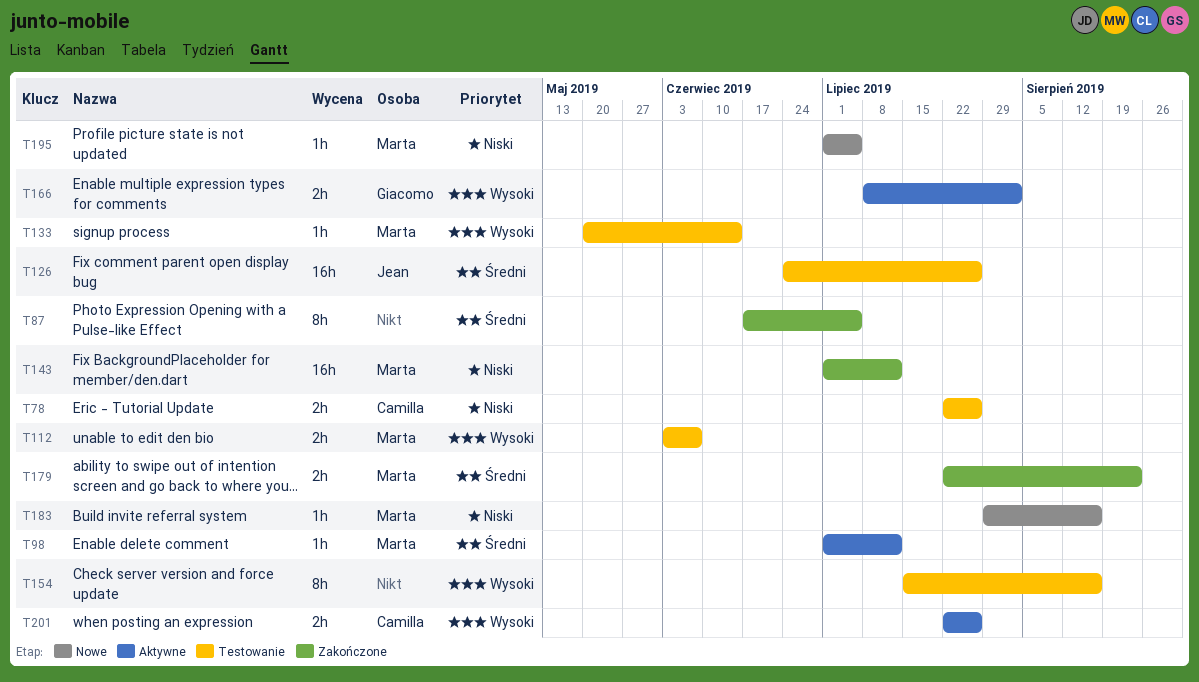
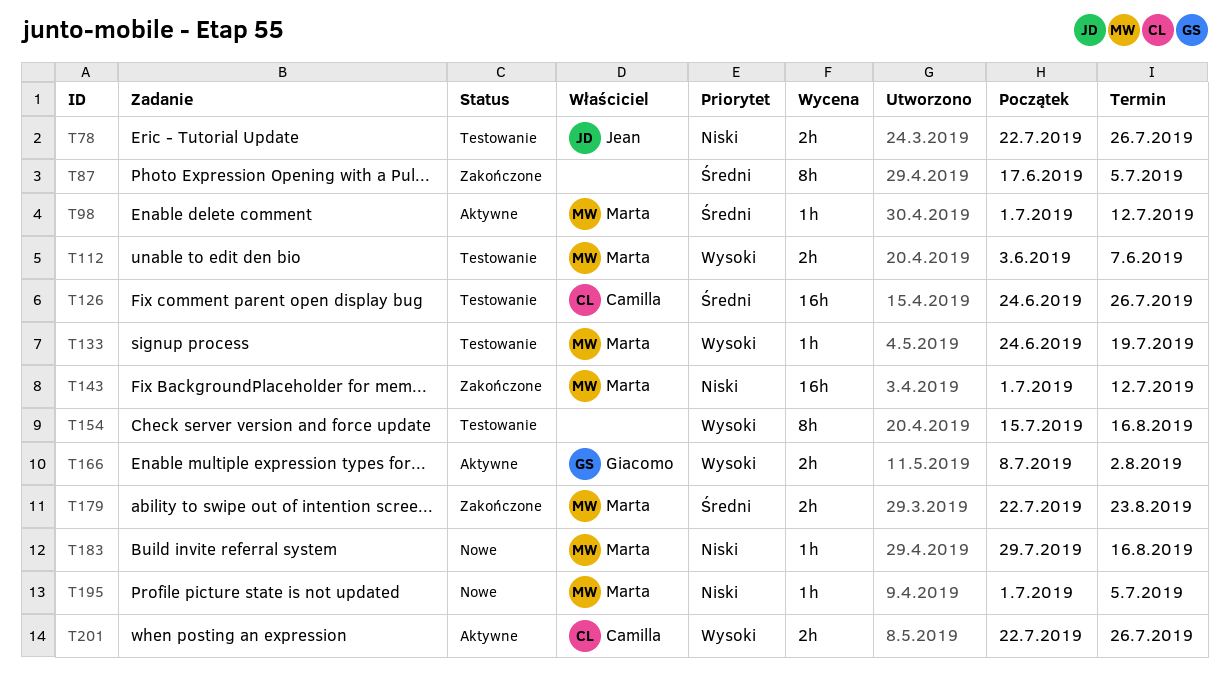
T78, owner: Camilla -> Jean
T126, owner: Jean -> Camilla
T133, start: May 20 -> Jun 24
T133, due: Jun 14 -> Jul 19

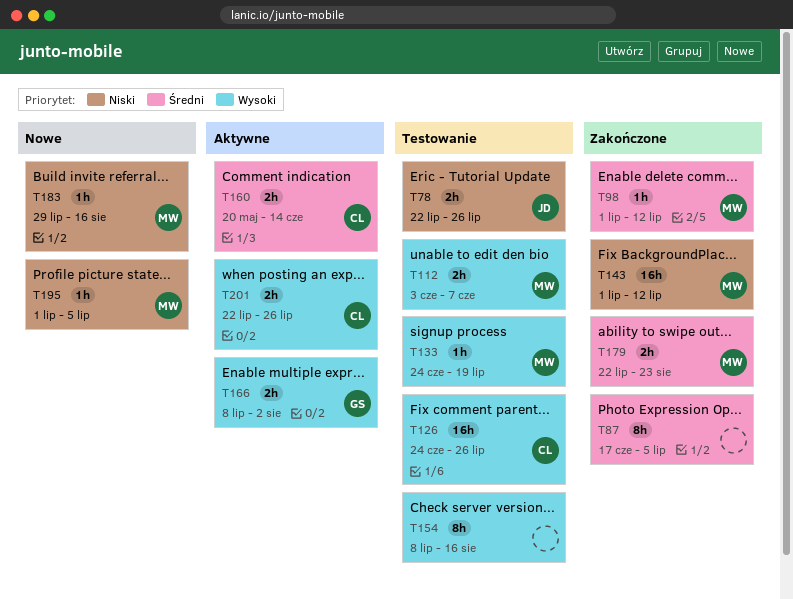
T98, status: Aktywne -> Zakończone
T126, priority: Średni -> Wysoki
T154, start: Jul 15 -> Jul 8
T160: none -> present

